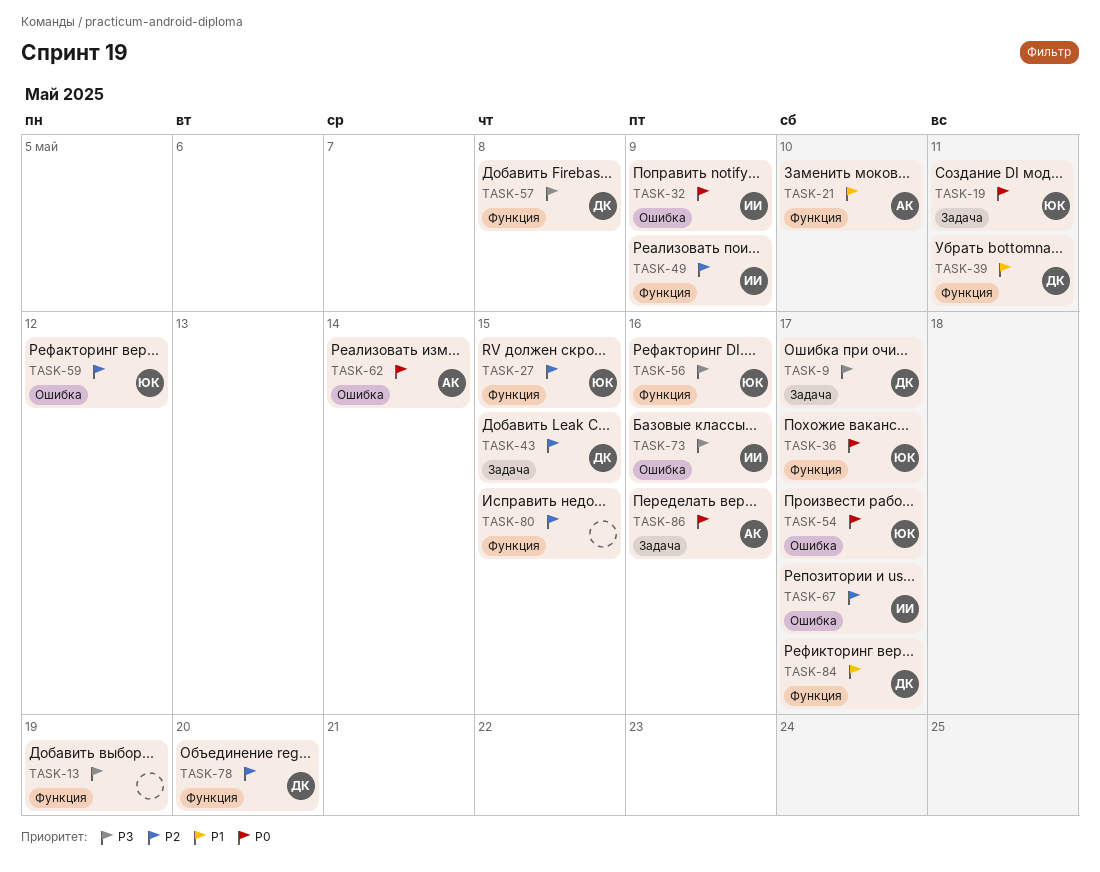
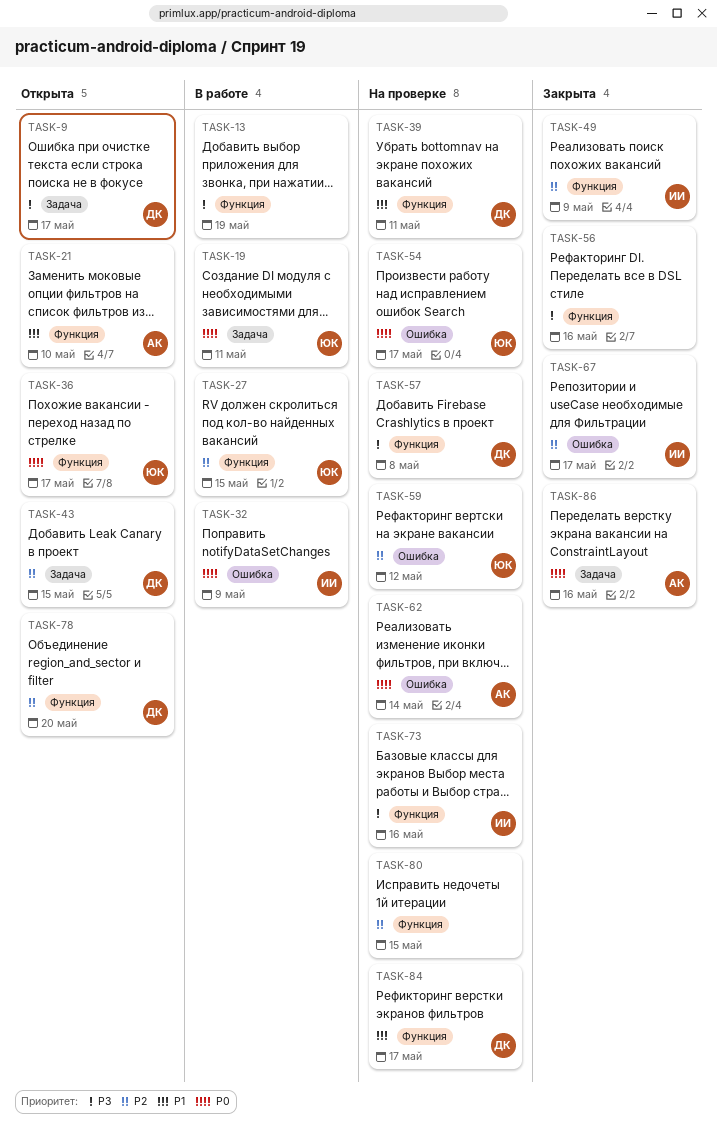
TASK-56, owner: ЮК -> none
TASK-73, label: Ошибка -> Функция

